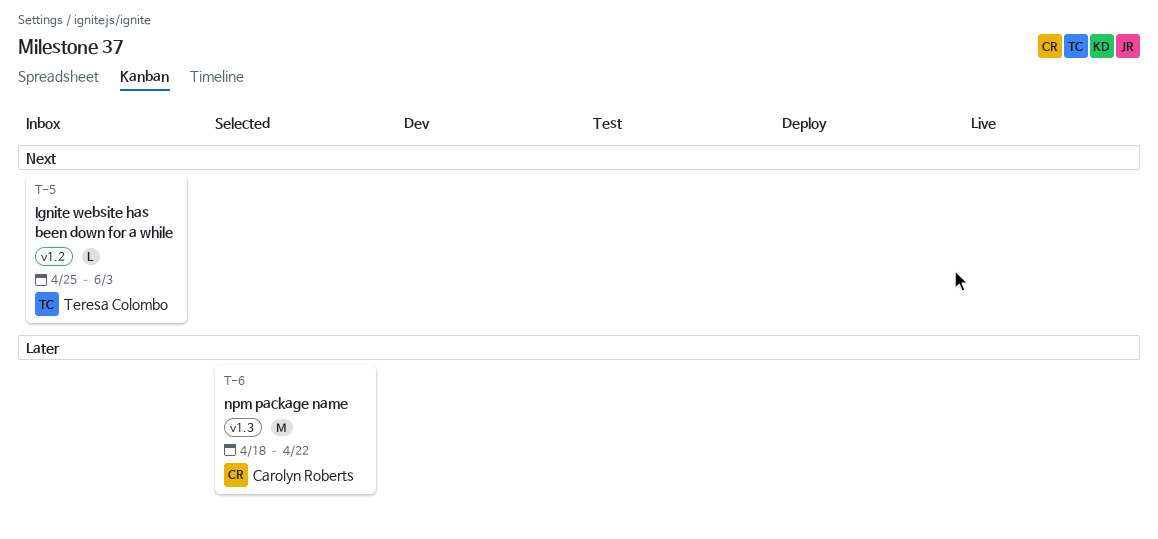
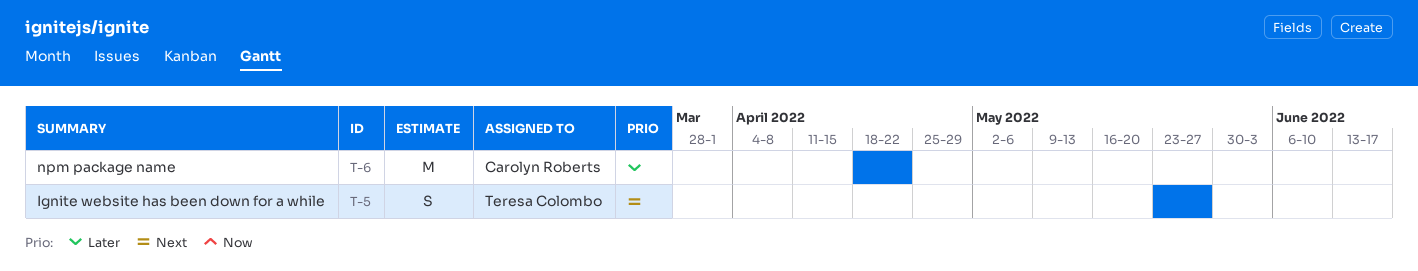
T-5, estimate: L -> S
T-5, start: Apr 25 -> May 23
T-5, due: Jun 3 -> May 27

